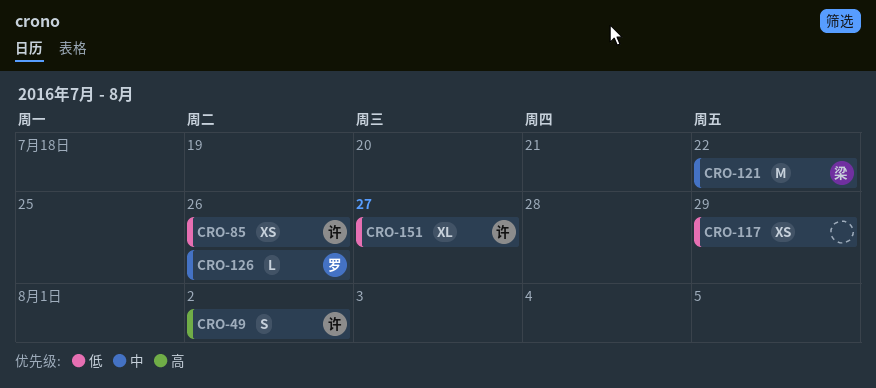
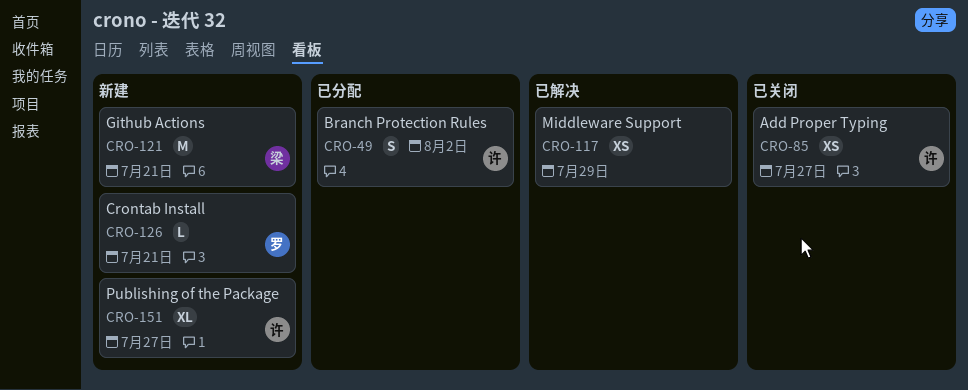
CRO-85, due: Jul 26 -> Jul 27
CRO-121, due: Jul 22 -> Jul 21
CRO-126, due: Jul 26 -> Jul 21

